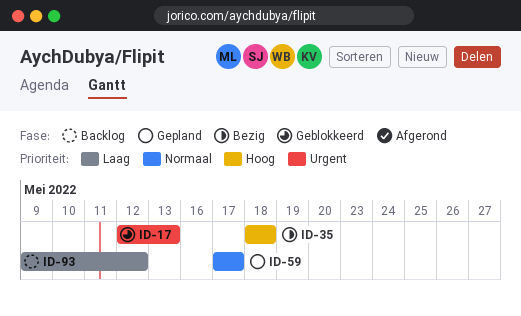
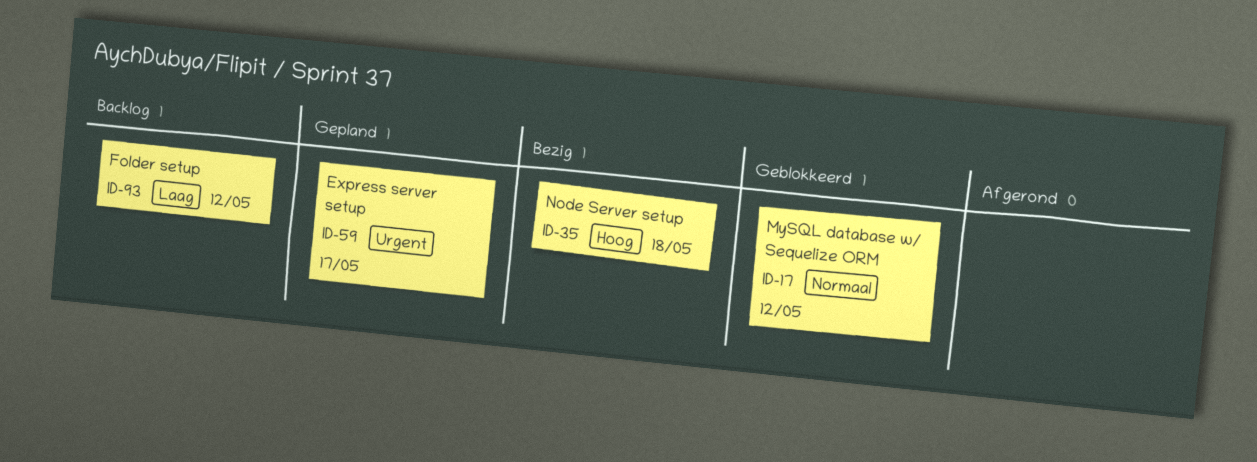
ID-17, priority: Urgent -> Normaal
ID-17, due: May 13 -> May 12
ID-59, priority: Normaal -> Urgent

